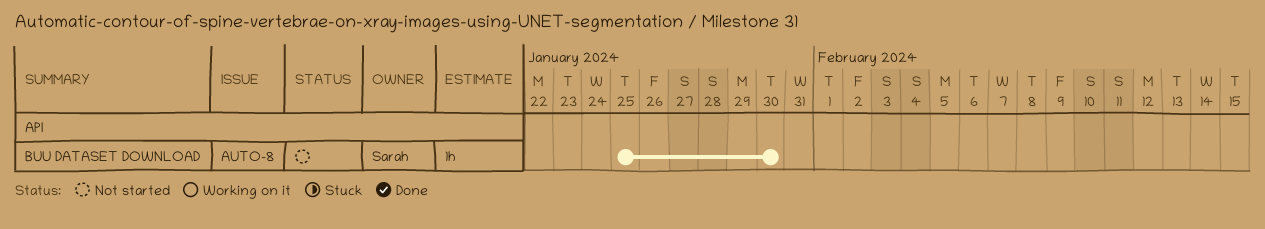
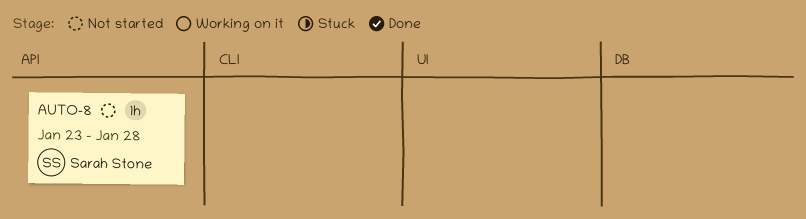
AUTO-8, start: Jan 25 -> Jan 23
AUTO-8, due: Jan 30 -> Jan 28

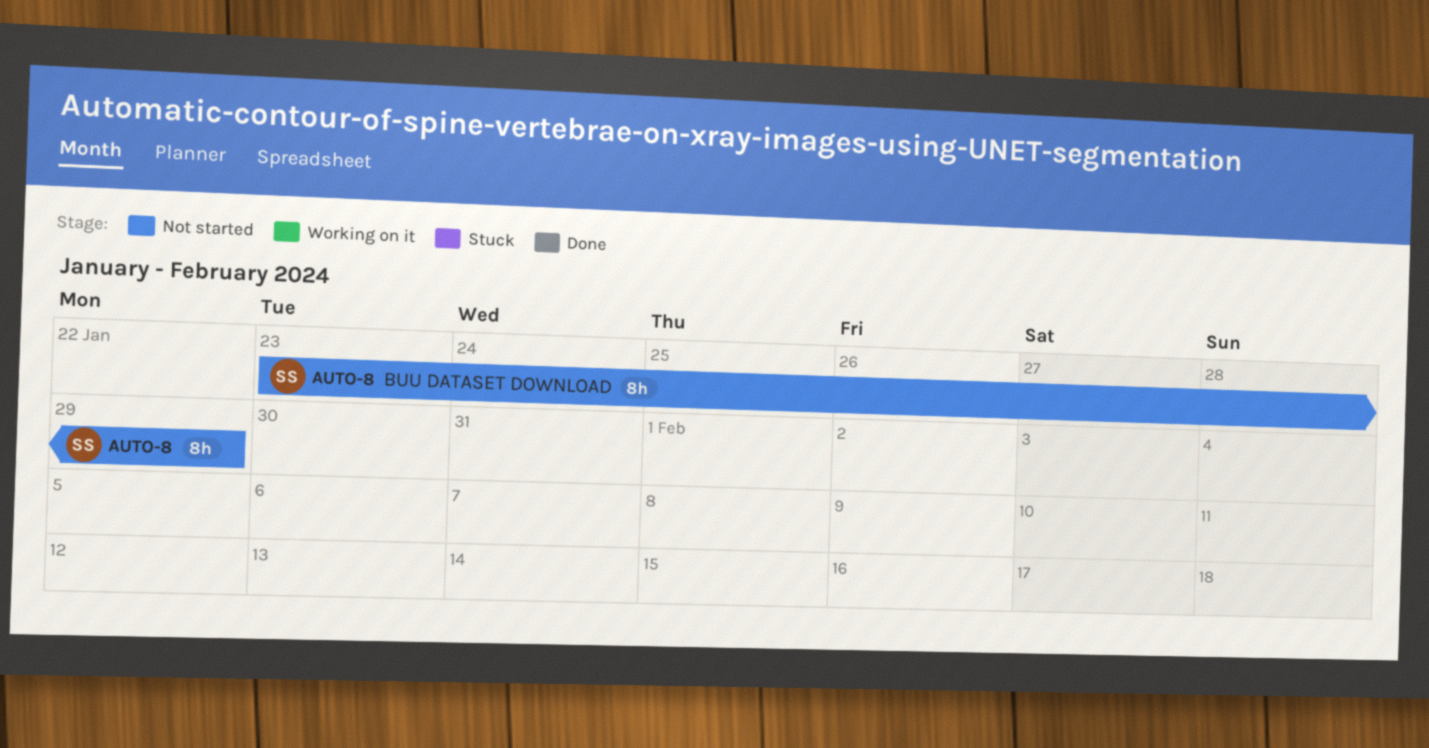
AUTO-8, estimate: 1h -> 8h
AUTO-8, due: Jan 28 -> Jan 29

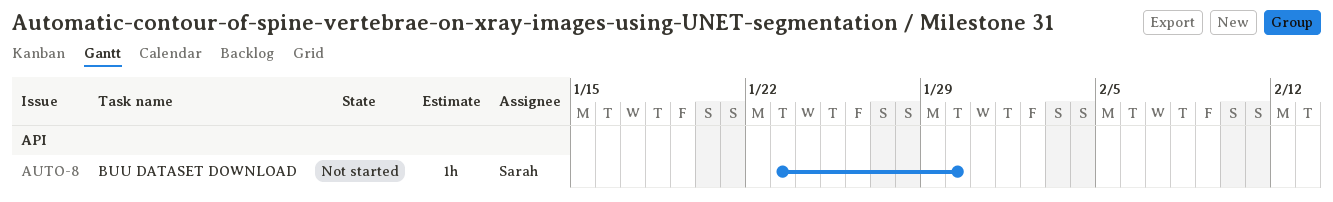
AUTO-8, estimate: 8h -> 1h
AUTO-8, due: Jan 29 -> Jan 30

